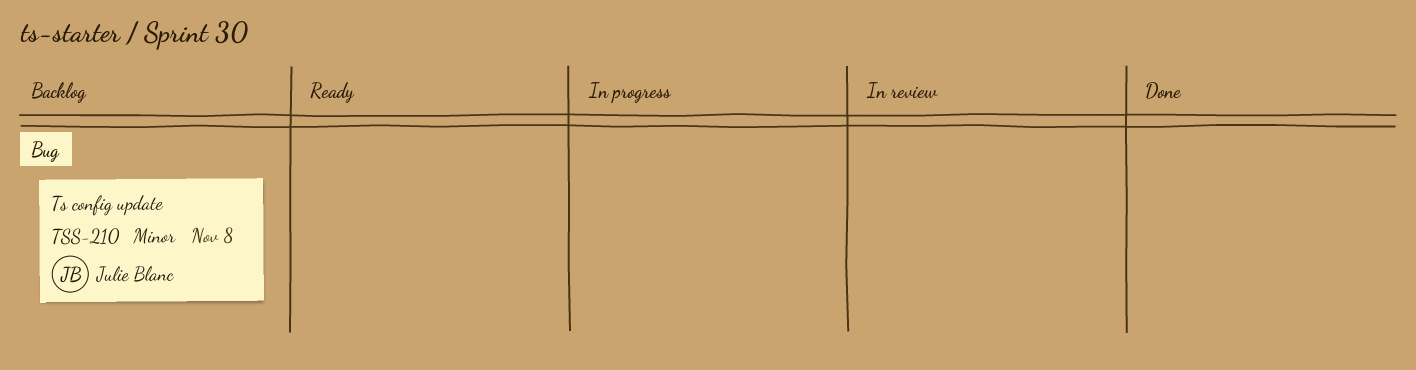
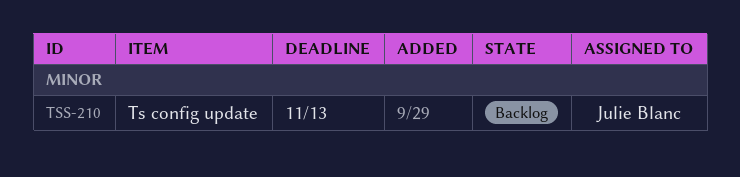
TSS-210, due: Nov 8 -> Nov 13

